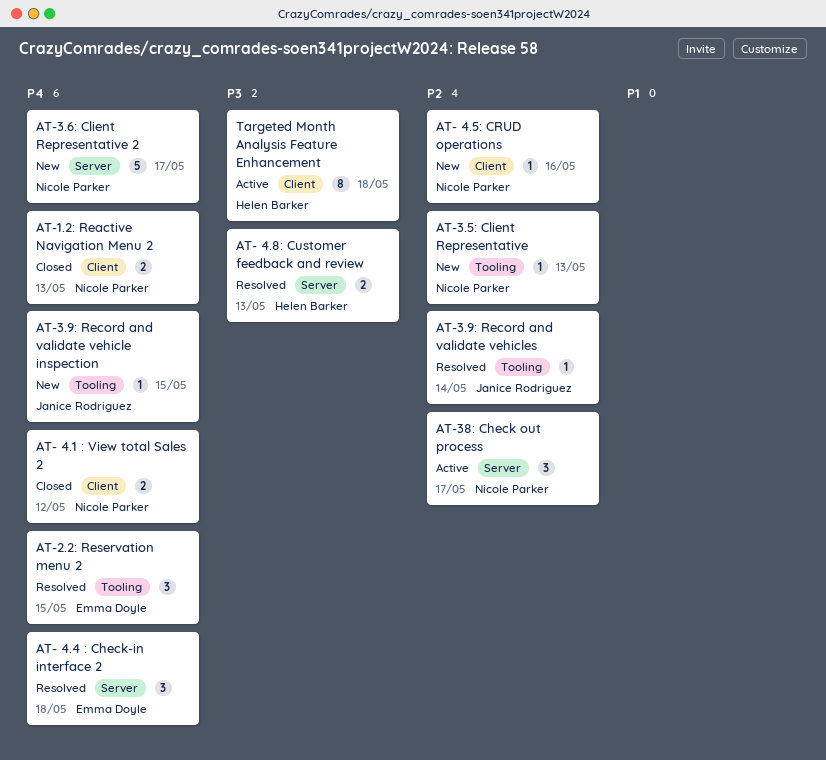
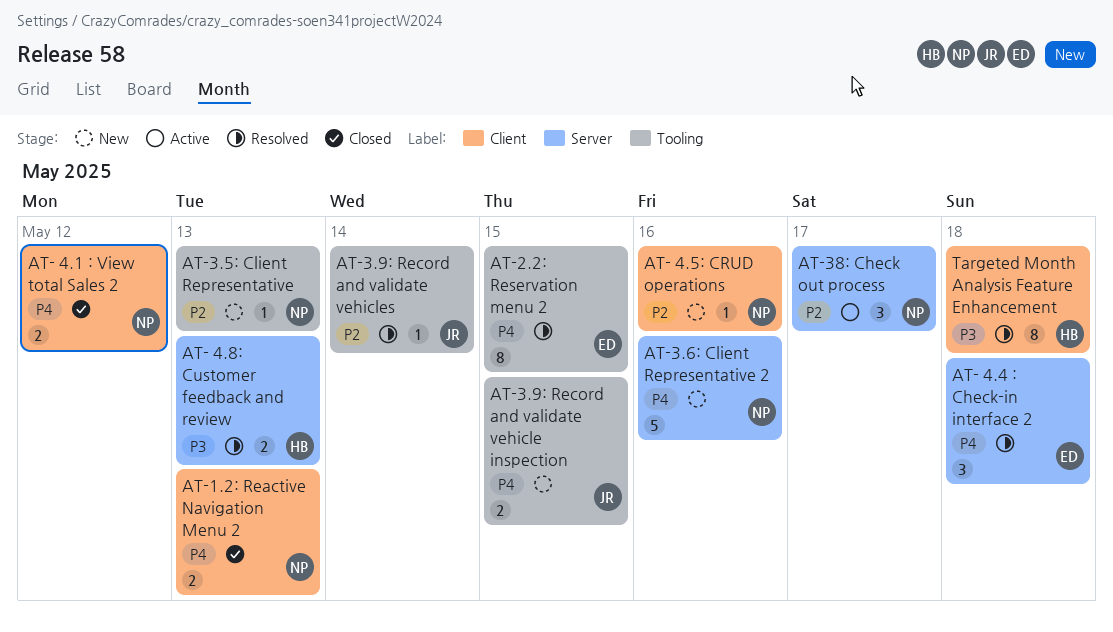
AT-2.2: Reservation menu 2, estimate: 3 -> 8
AT-3.6: Client Representative 2, due: May 17 -> May 16
AT-3.9: Record and validate vehicle inspection, estimate: 1 -> 2
Targeted Month Analysis Feature Enhancement, status: Active -> Resolved

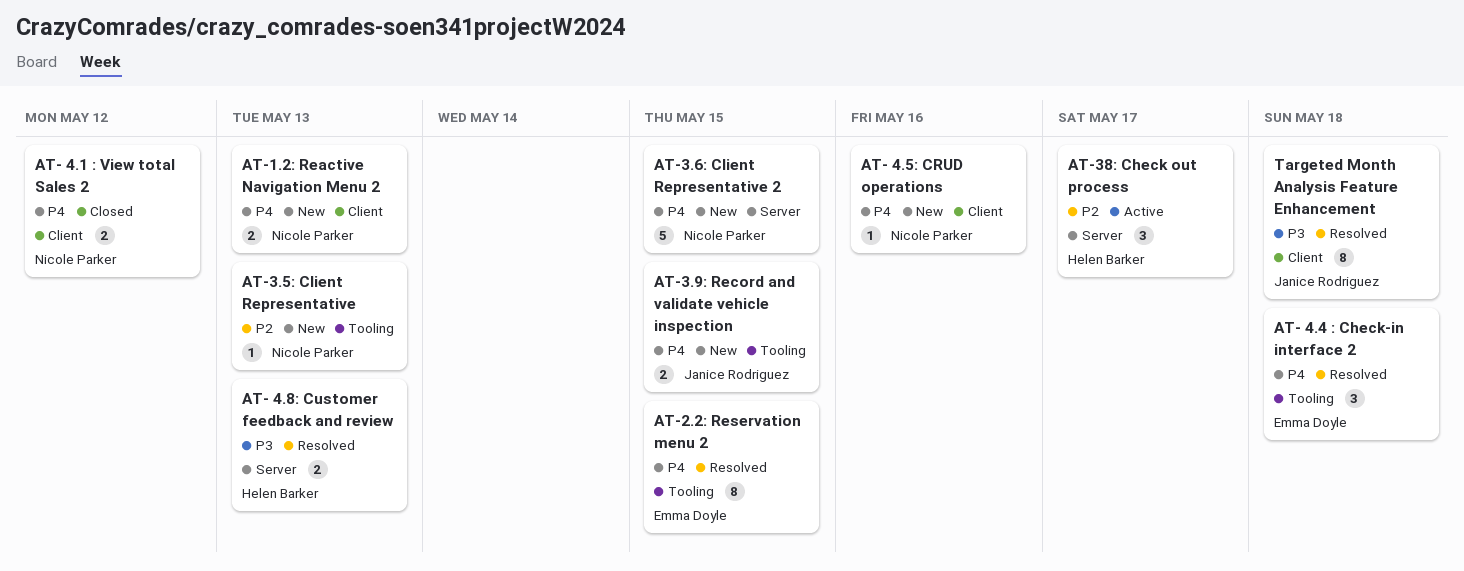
AT- 4.4 : Check-in interface 2, label: Server -> Tooling
AT- 4.5: CRUD operations, priority: P2 -> P4
AT-1.2: Reactive Navigation Menu 2, status: Closed -> New
AT-3.6: Client Representative 2, due: May 16 -> May 15
AT-3.9: Record and validate vehicles: present -> none
AT-38: Check out process, owner: Nicole Parker -> Helen Barker
Targeted Month Analysis Feature Enhancement, owner: Helen Barker -> Janice Rodriguez

